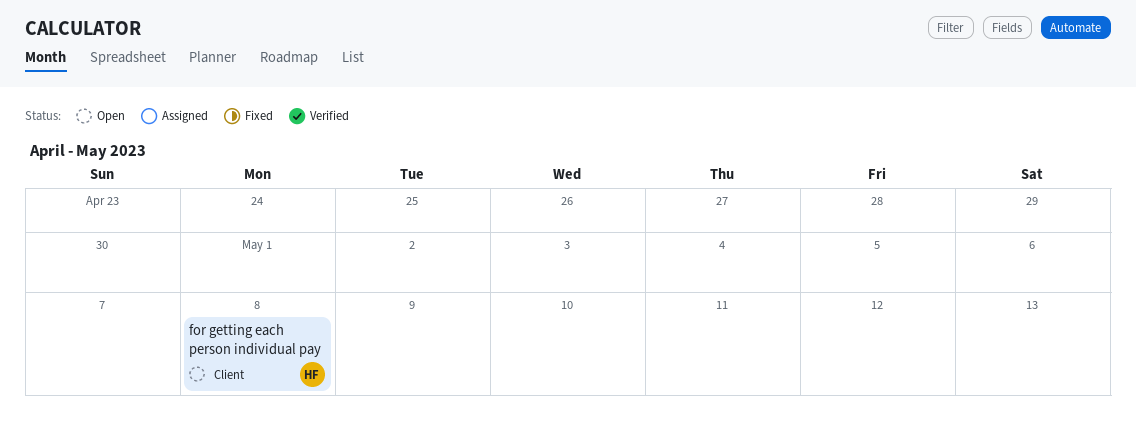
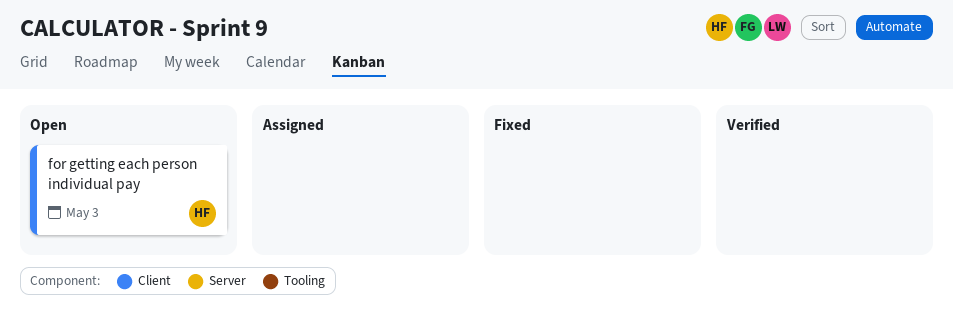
for getting each person individual pay, due: May 8 -> May 3

